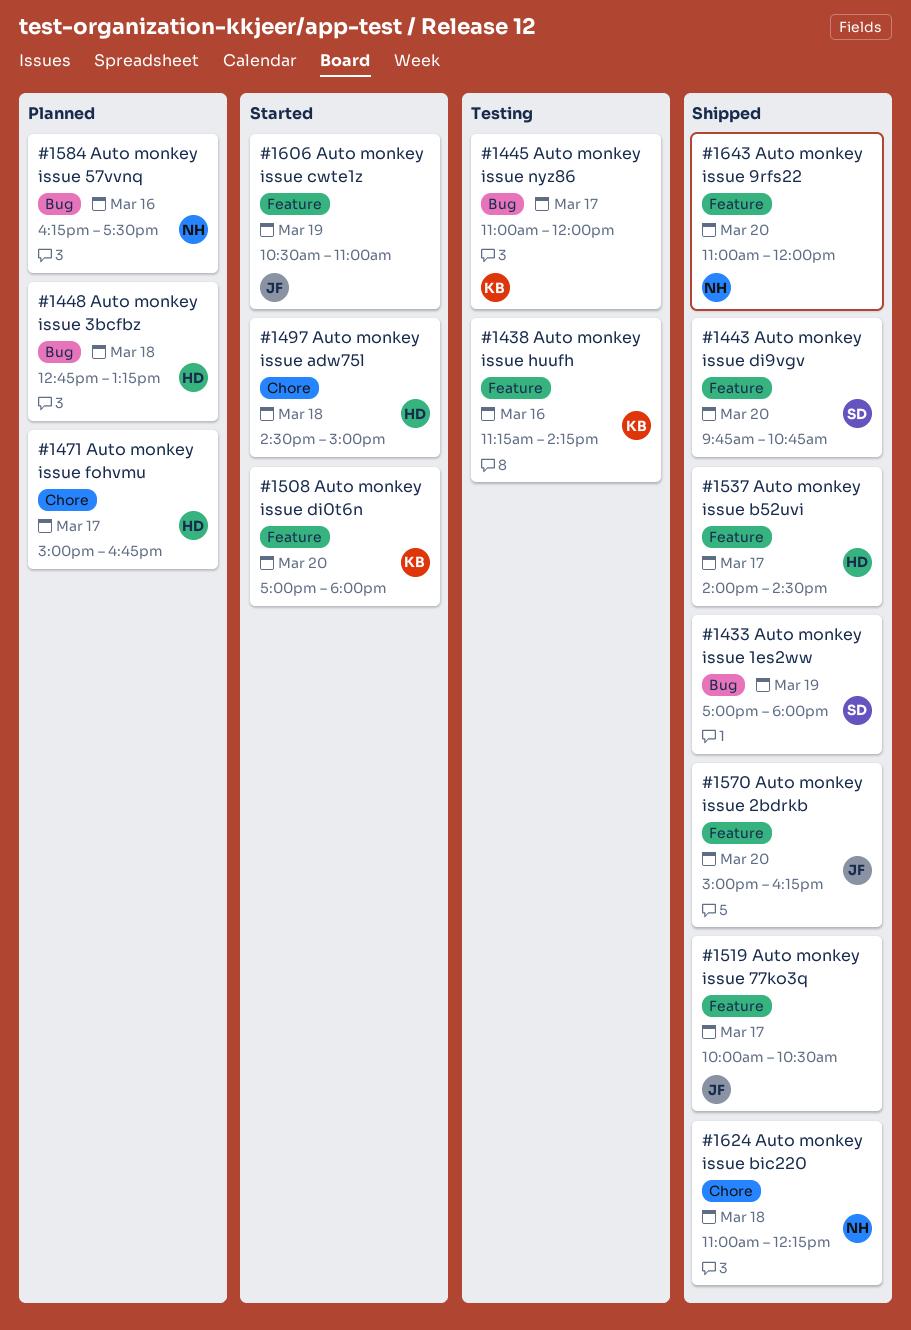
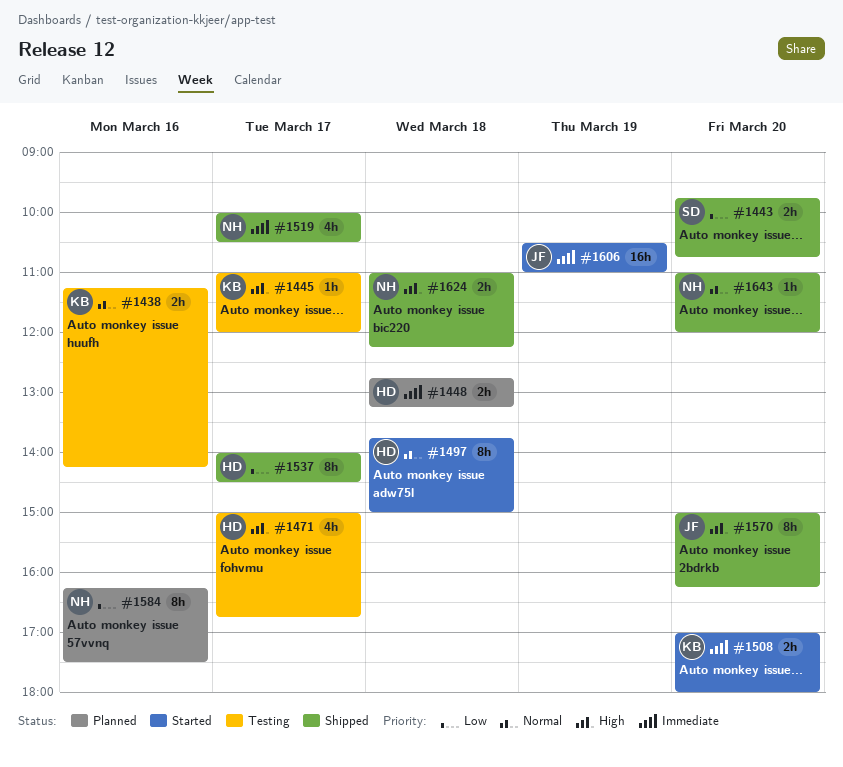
#1433: present -> none
#1471, status: Planned -> Testing
#1497, begins: 14:30 -> 13:45
#1519, owner: JF -> NH

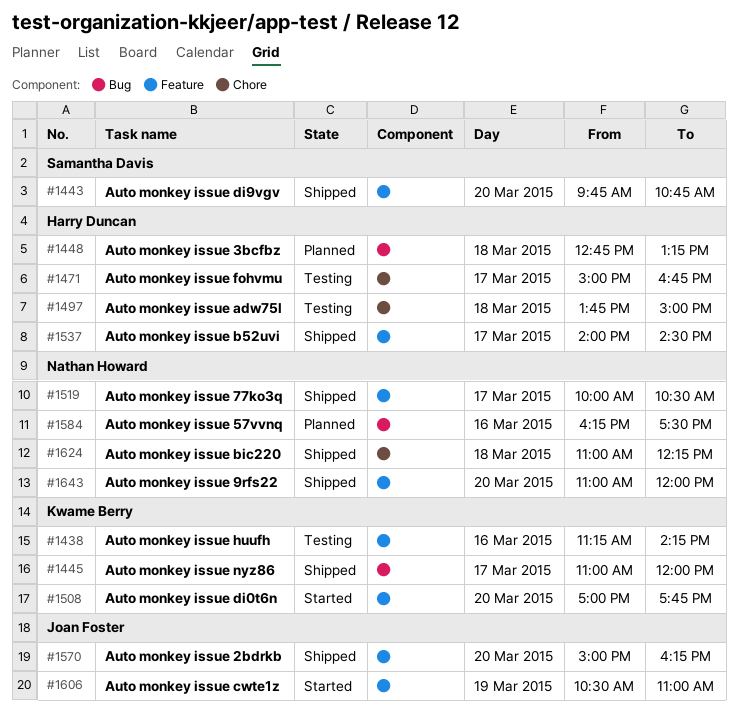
#1445, status: Testing -> Shipped
#1497, status: Started -> Testing
#1508, ends: 18:00 -> 17:45

